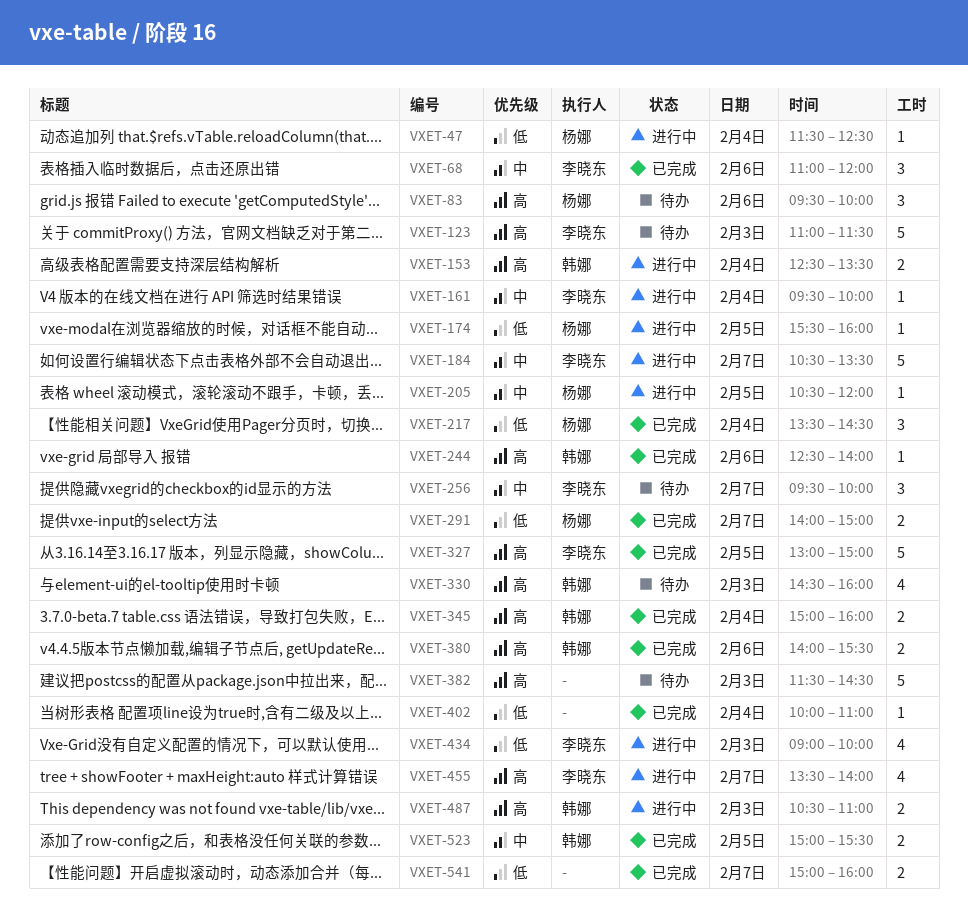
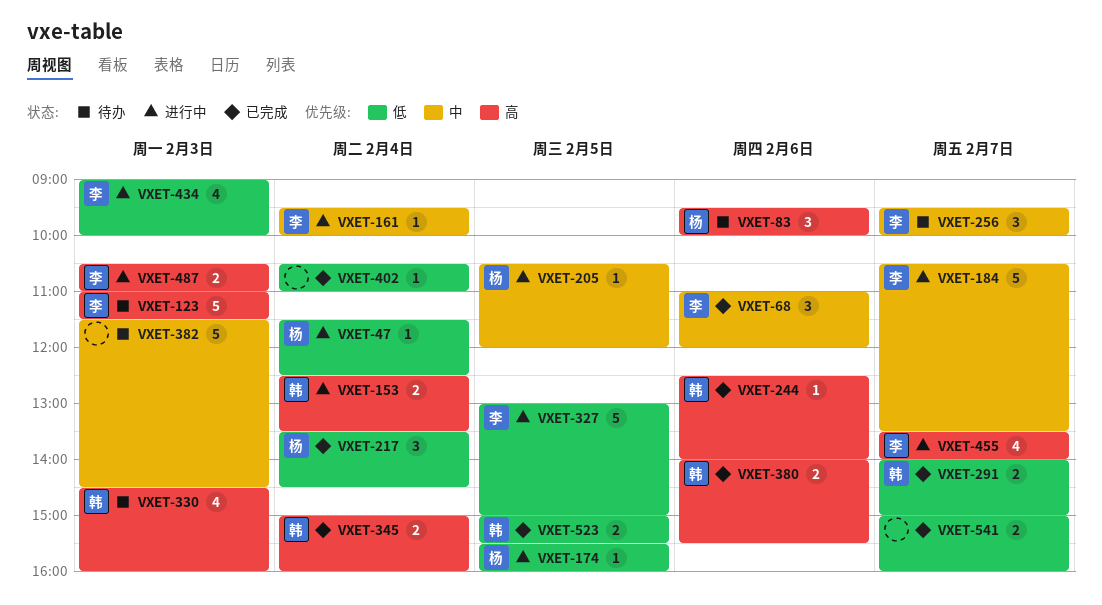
VXET-291, owner: 杨娜 -> 韩娜
VXET-327, status: 已完成 -> 进行中
VXET-327, priority: 高 -> 低
VXET-382, priority: 高 -> 中
VXET-402, begins: 10:00 -> 10:30
VXET-487, owner: 韩娜 -> 李晓东
VXET-523, priority: 中 -> 低

